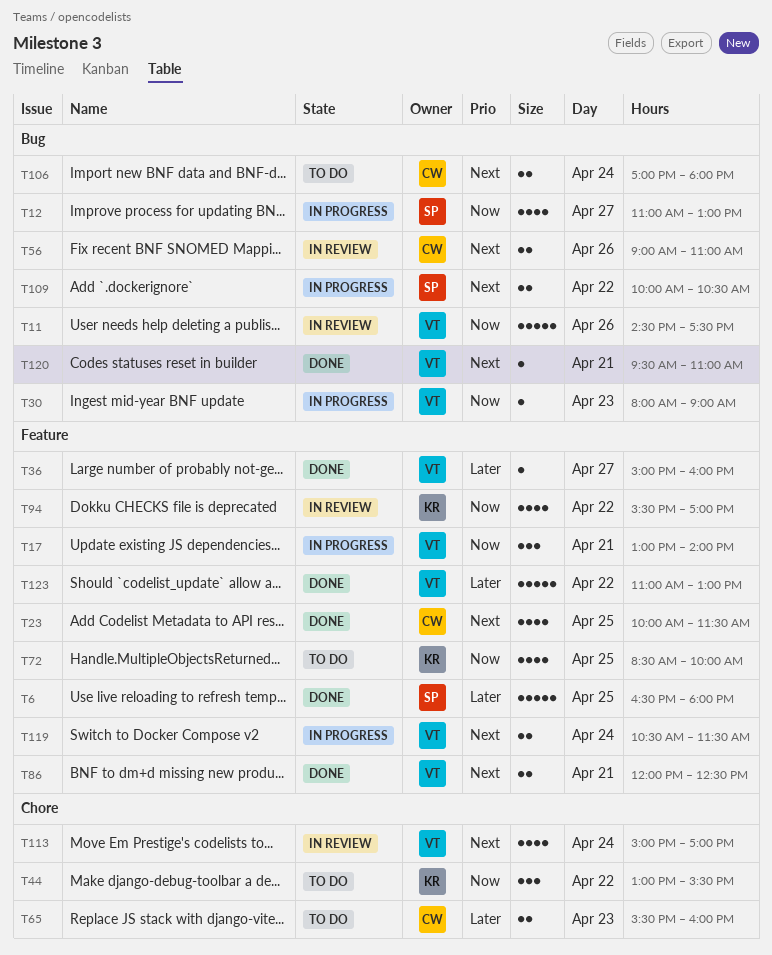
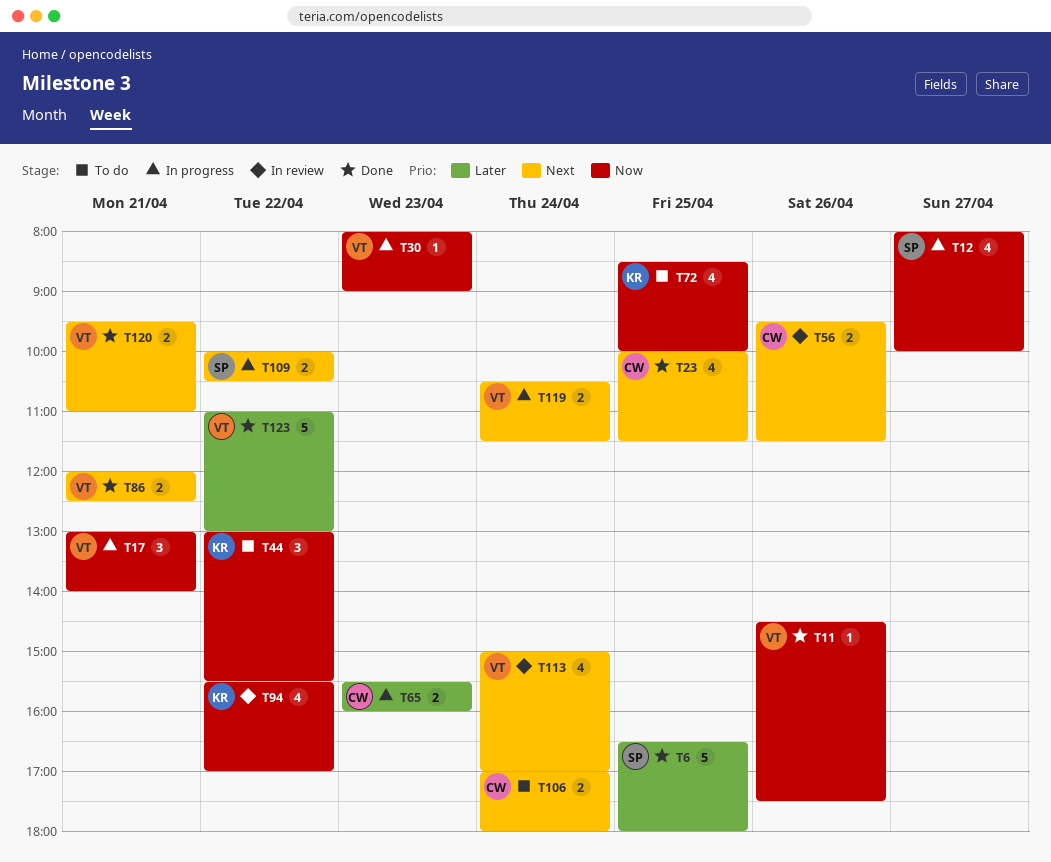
T11, status: In review -> Done
T11, estimate: 5 -> 1
T12, begins: 11:00 -> 08:00
T12, ends: 13:00 -> 10:00
T36: present -> none
T56, begins: 09:00 -> 09:30
T56, ends: 11:00 -> 11:30
T65, status: To do -> In progress
T120, estimate: 1 -> 2

